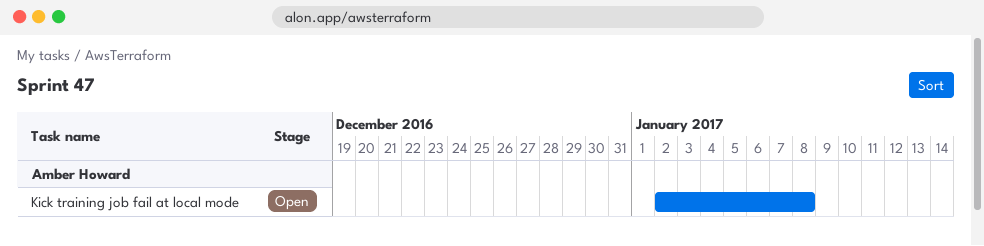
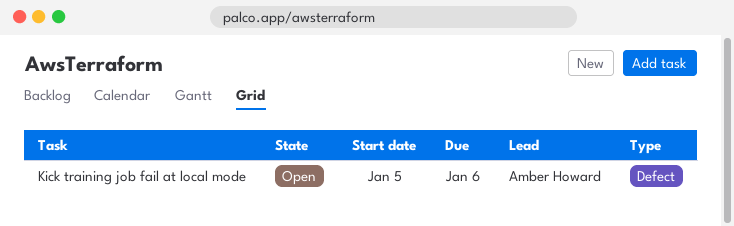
Kick training job fail at local mode, start: Jan 2 -> Jan 5
Kick training job fail at local mode, due: Jan 8 -> Jan 6

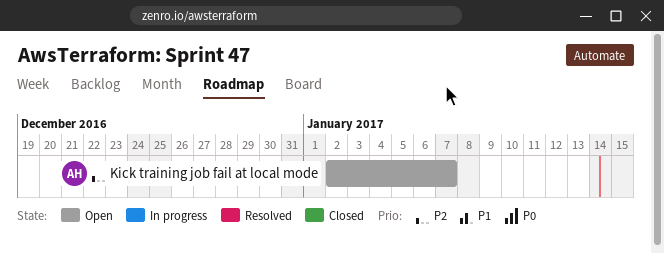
Kick training job fail at local mode, start: Jan 5 -> Jan 2
Kick training job fail at local mode, due: Jan 6 -> Jan 7

